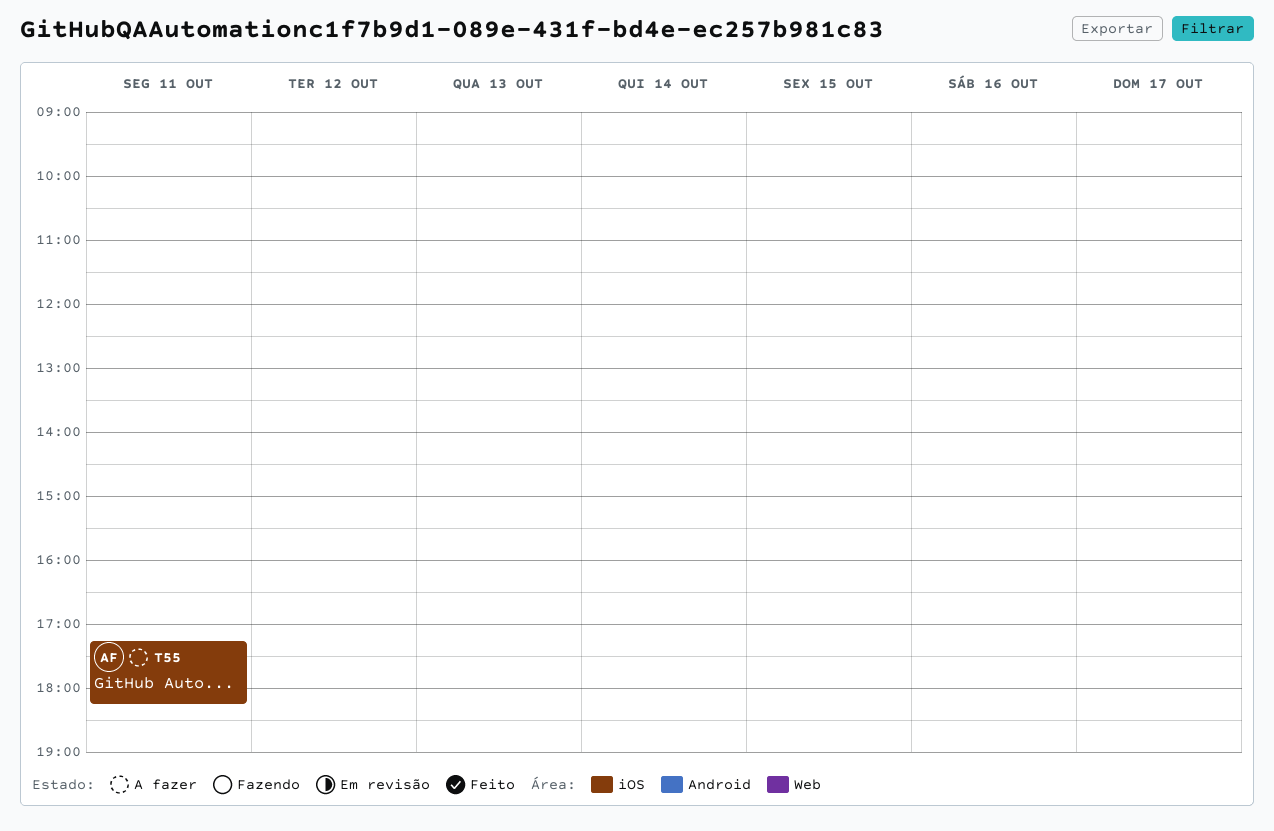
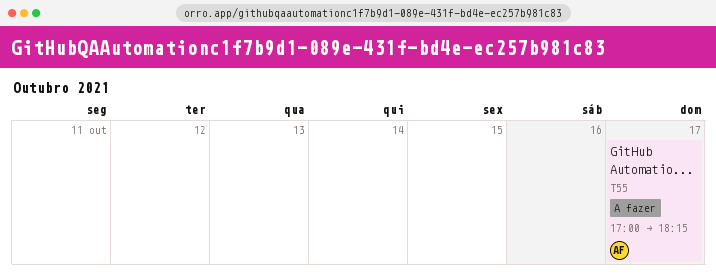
T55, day: Oct 11 -> Oct 17
T55, begins: 17:15 -> 17:00

